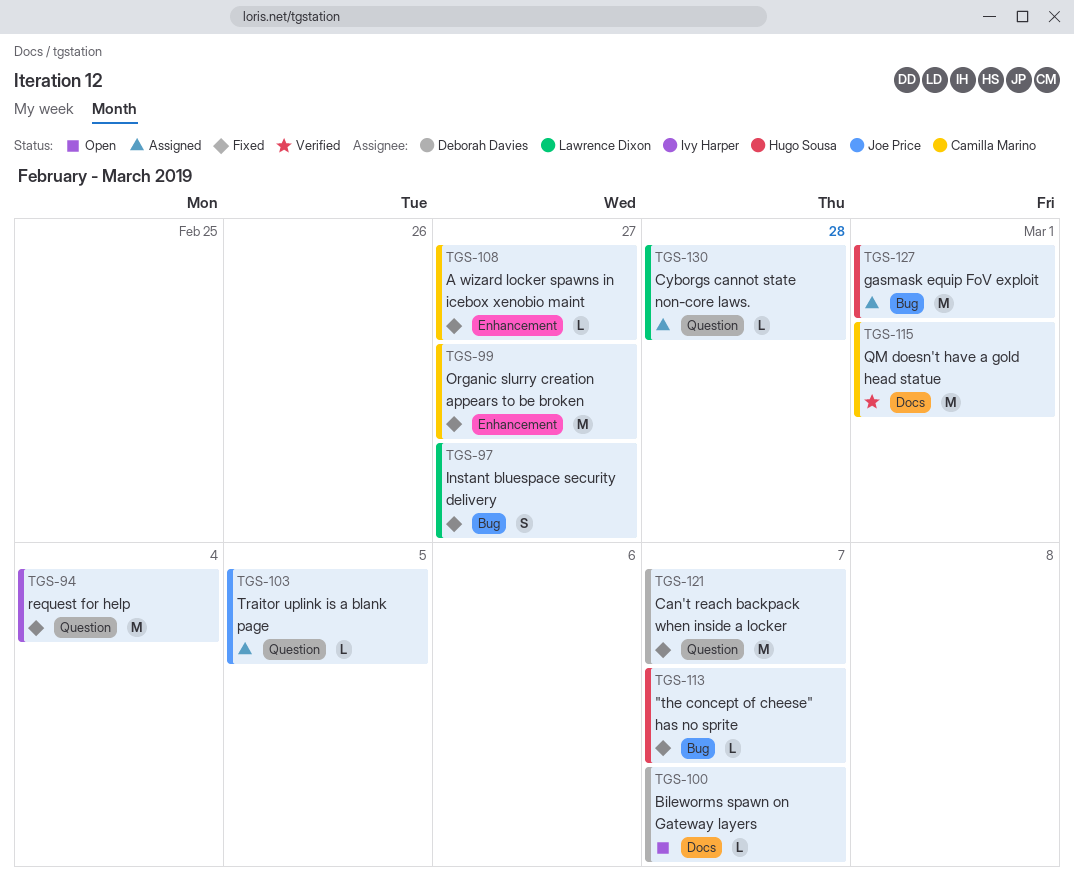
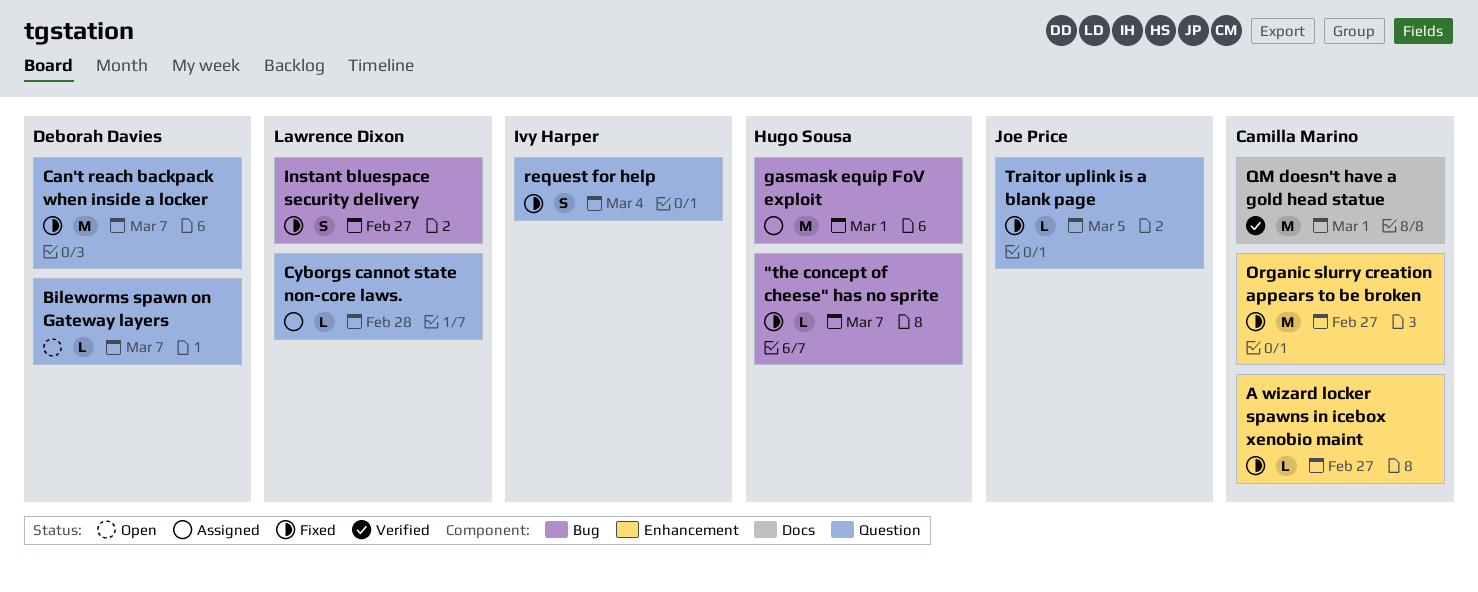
Bileworms spawn on Gateway layers, label: Docs -> Question
request for help, estimate: M -> S
Traitor uplink is a blank page, status: Assigned -> Fixed

